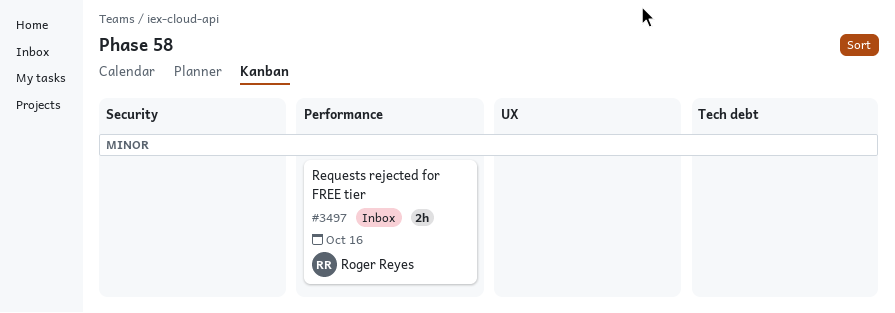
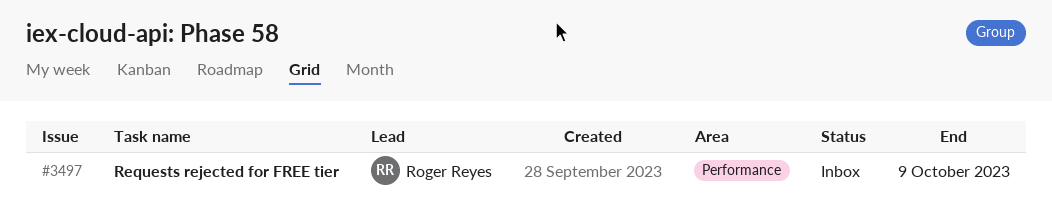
#3497, due: Oct 16 -> Oct 9

